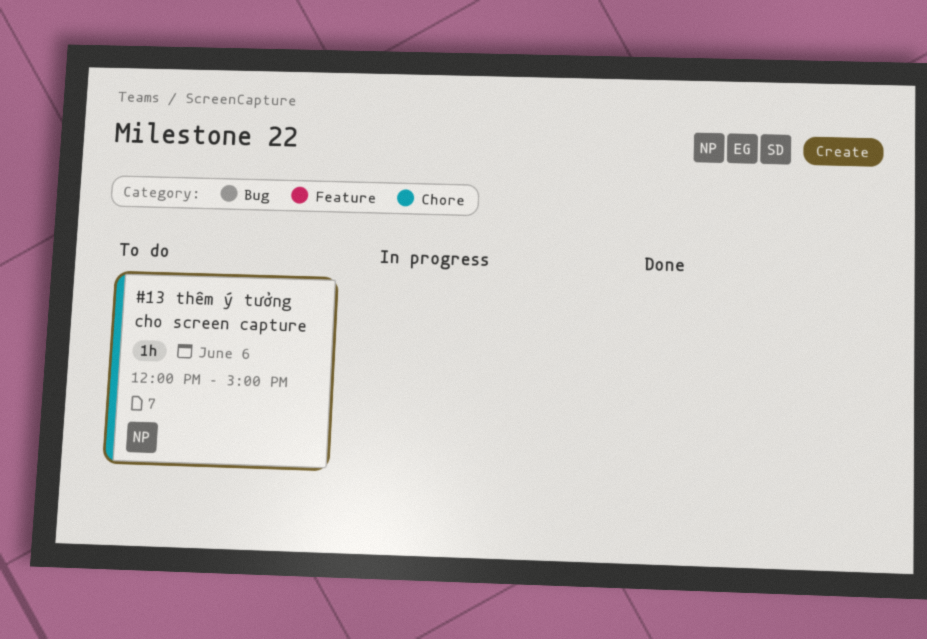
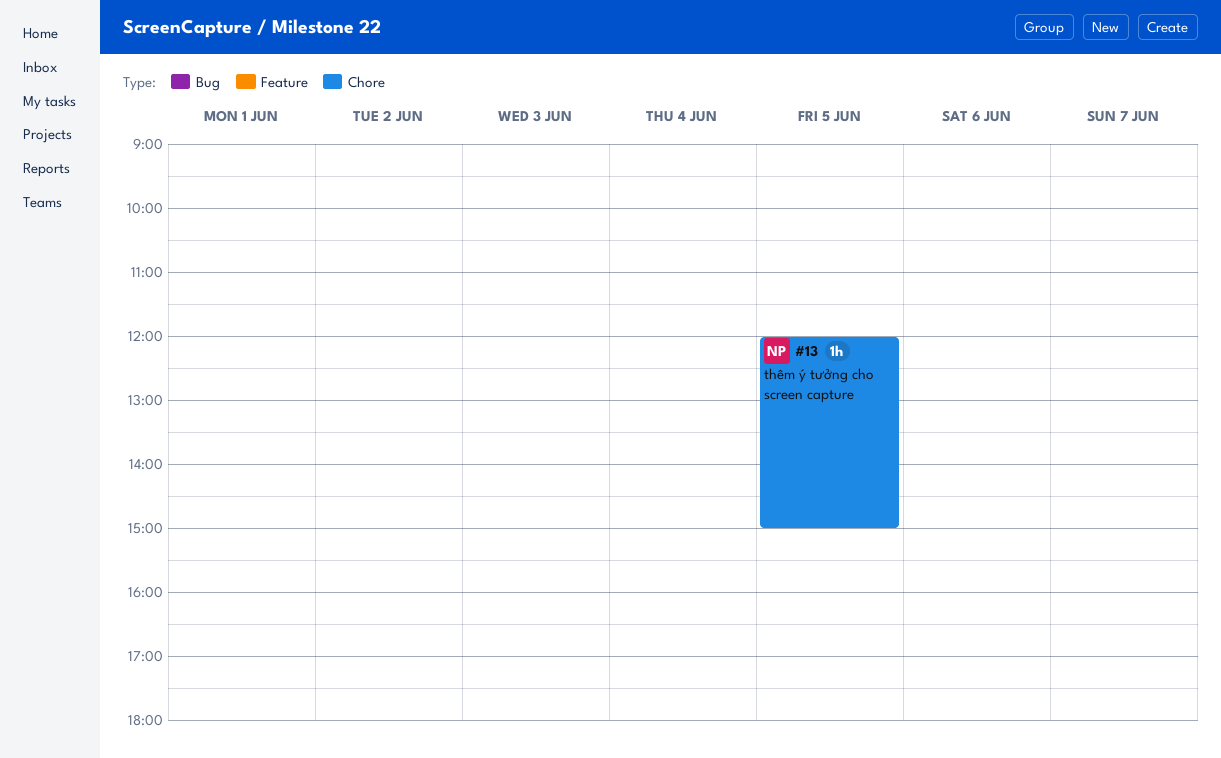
#13, day: Jun 6 -> Jun 5

